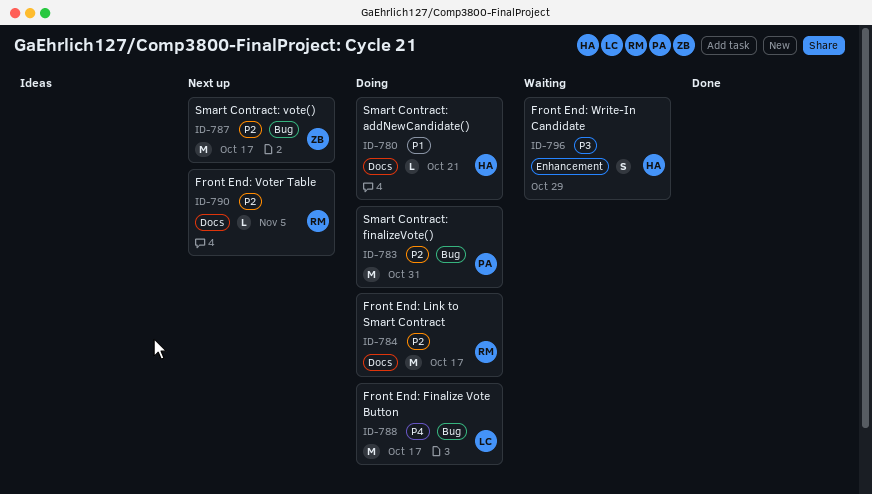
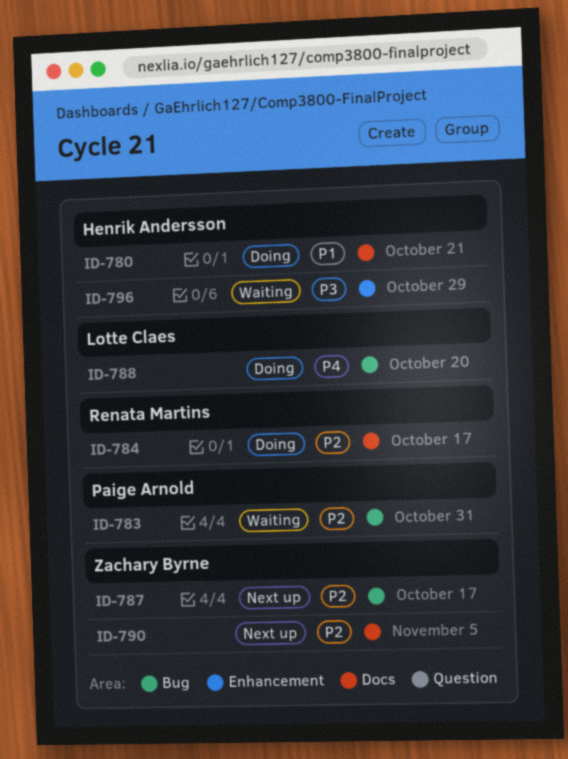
ID-783, status: Doing -> Waiting
ID-788, due: Oct 17 -> Oct 20
ID-790, owner: Renata Martins -> Zachary Byrne

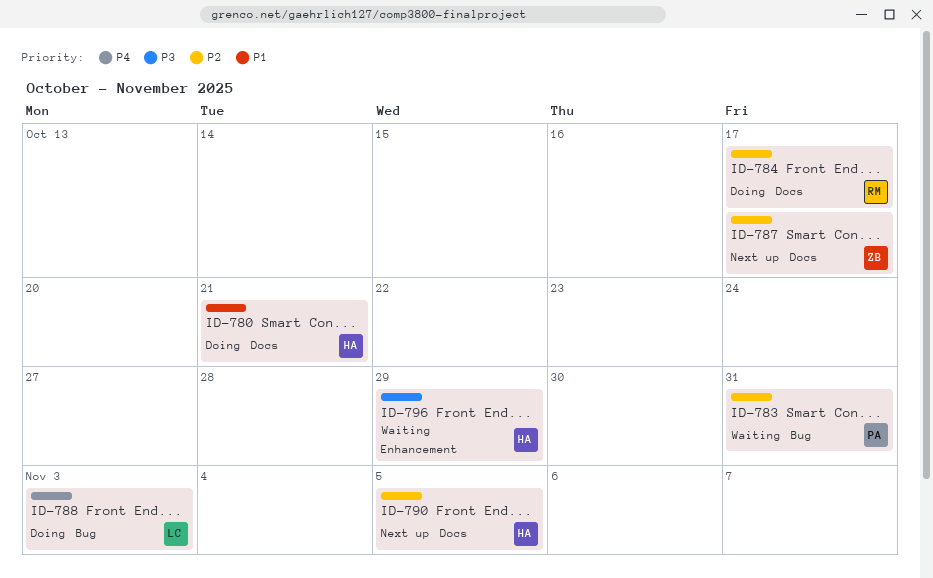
ID-787, label: Bug -> Docs
ID-788, due: Oct 20 -> Nov 3
ID-790, owner: Zachary Byrne -> Henrik Andersson

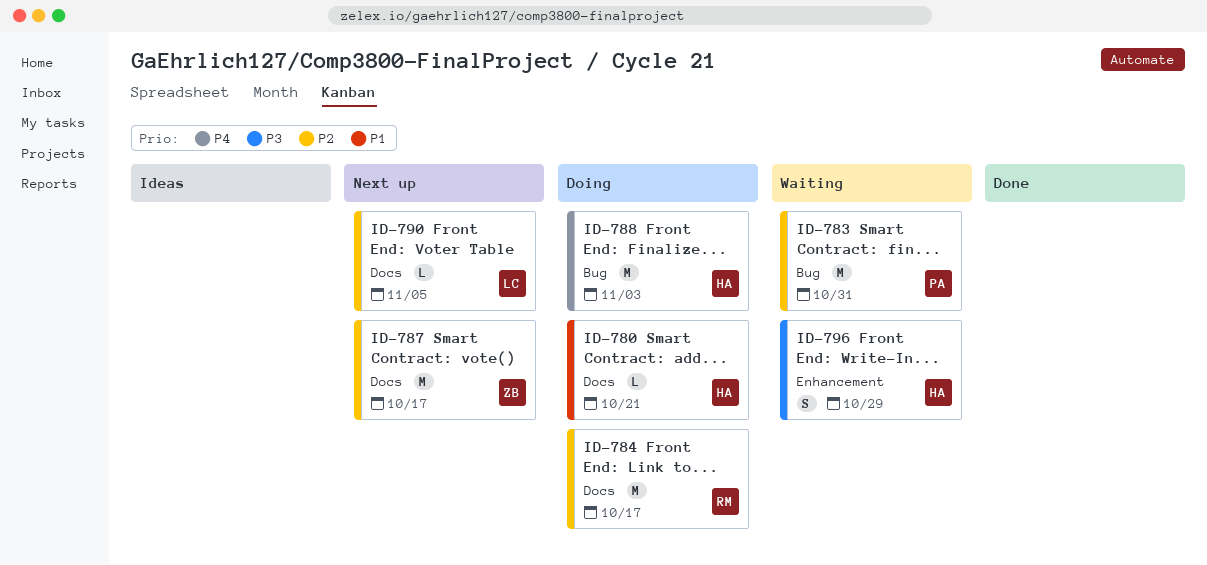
ID-788, owner: LC -> HA
ID-790, owner: HA -> LC

